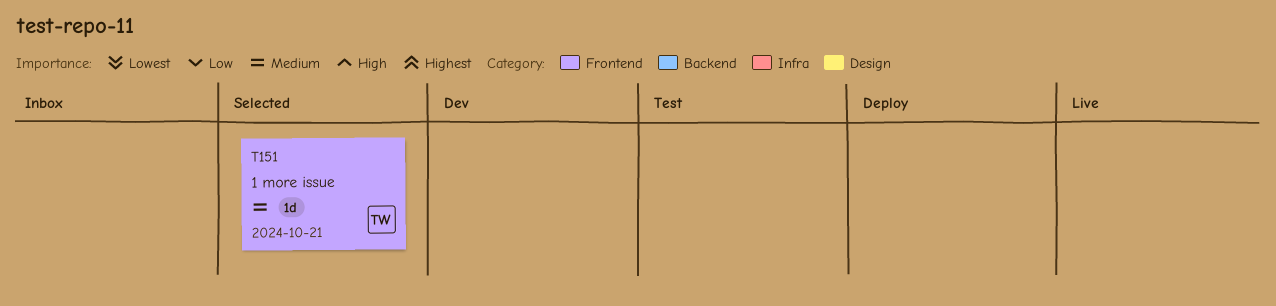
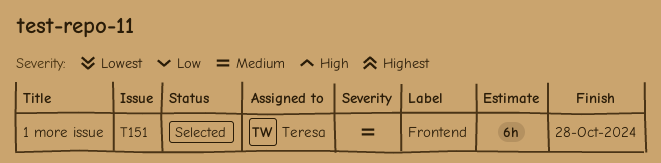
T151, estimate: 1d -> 6h
T151, due: Oct 21 -> Oct 28

